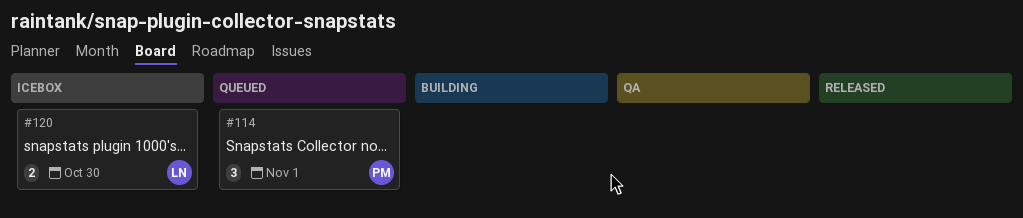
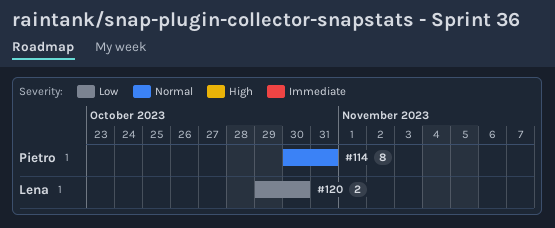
#114, estimate: 3 -> 8
#114, due: Nov 1 -> Oct 31

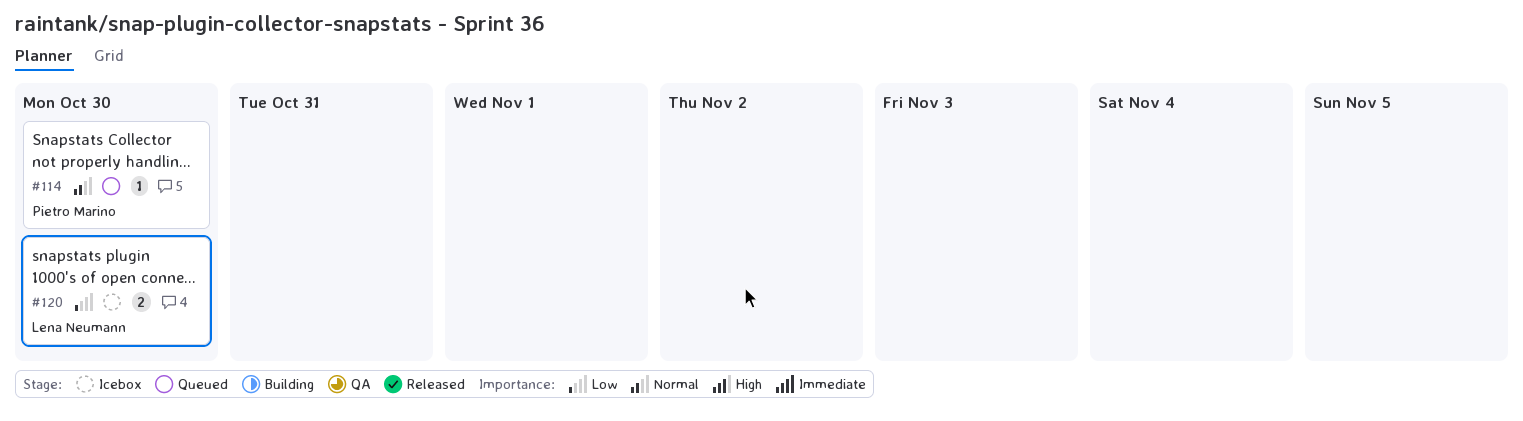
#114, estimate: 8 -> 1
#114, due: Oct 31 -> Oct 30

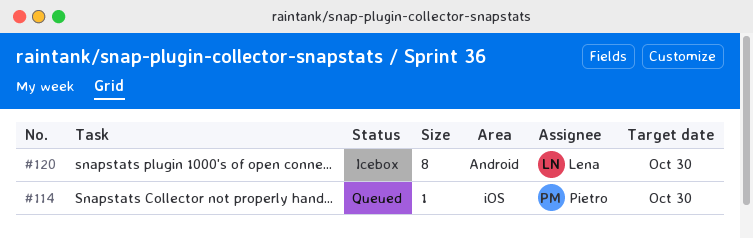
#120, estimate: 2 -> 8

